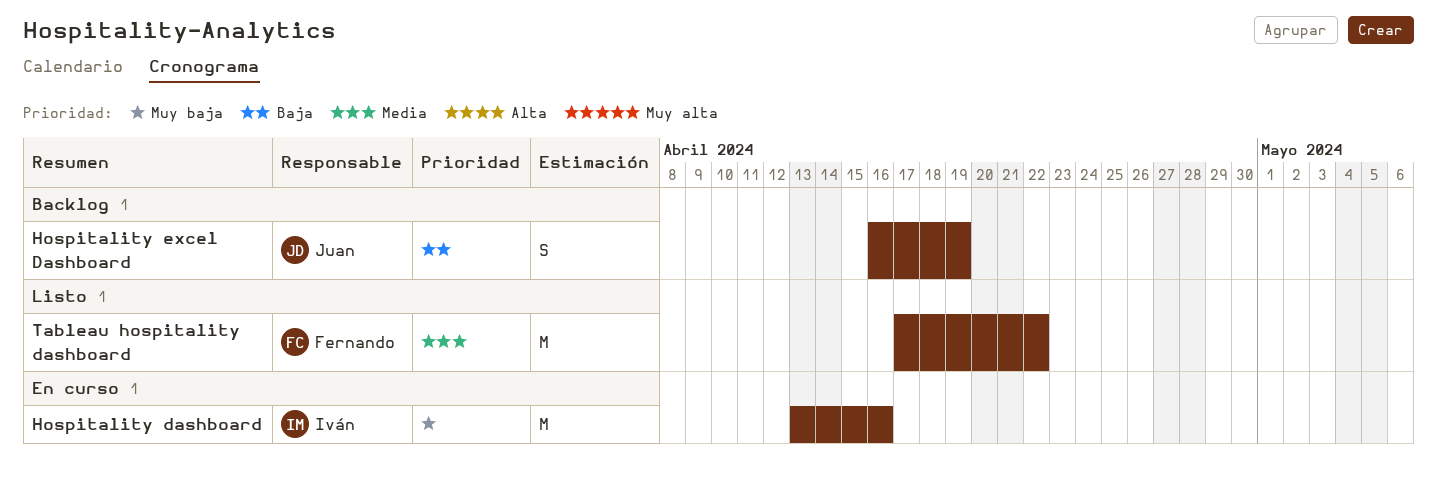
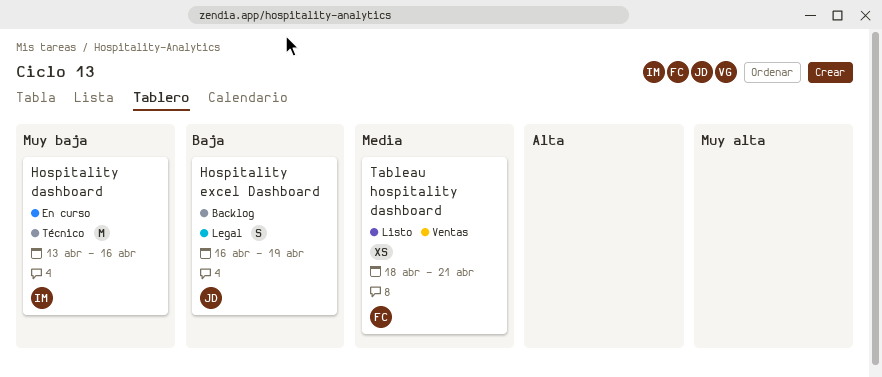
Tableau hospitality dashboard, estimate: M -> XS
Tableau hospitality dashboard, start: Apr 17 -> Apr 18
Tableau hospitality dashboard, due: Apr 22 -> Apr 21

